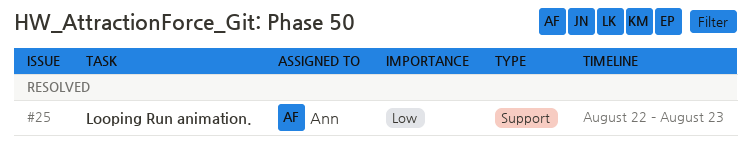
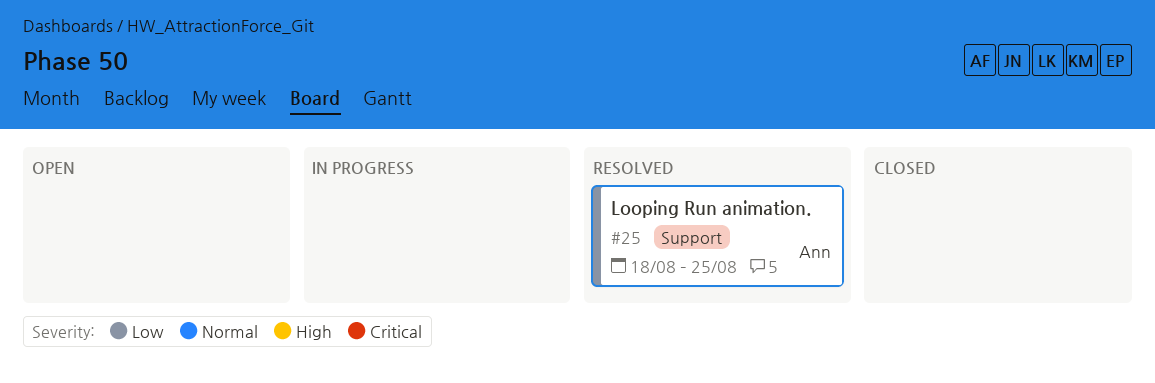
#25, start: Aug 22 -> Aug 18
#25, due: Aug 23 -> Aug 25

